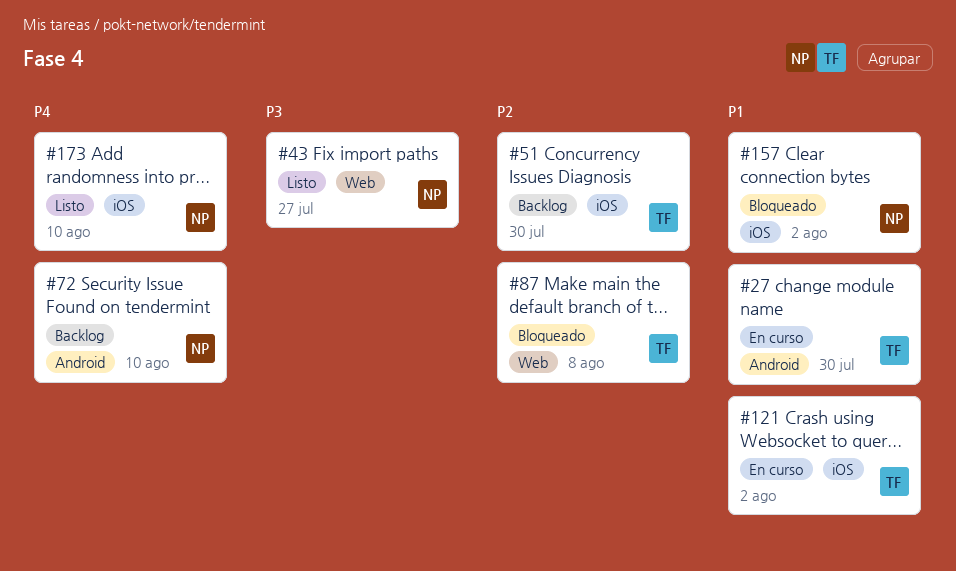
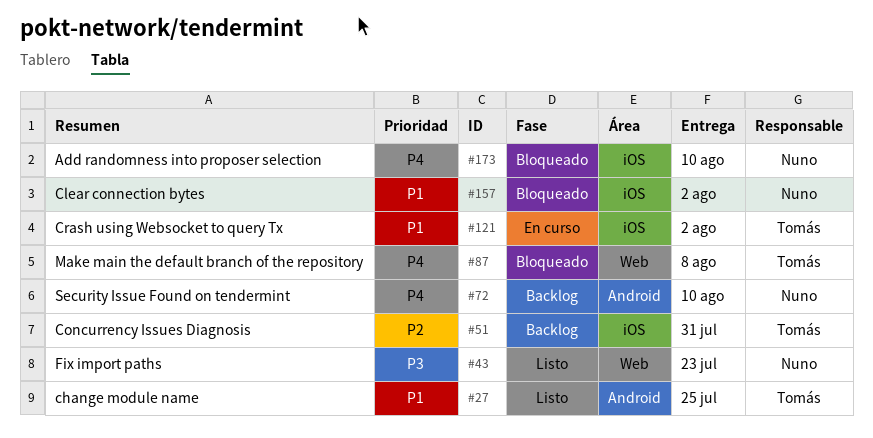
#27, status: En curso -> Listo
#27, due: Jul 30 -> Jul 25
#43, due: Jul 27 -> Jul 23
#51, due: Jul 30 -> Jul 31
#87, priority: P2 -> P4
#173, status: Listo -> Bloqueado

